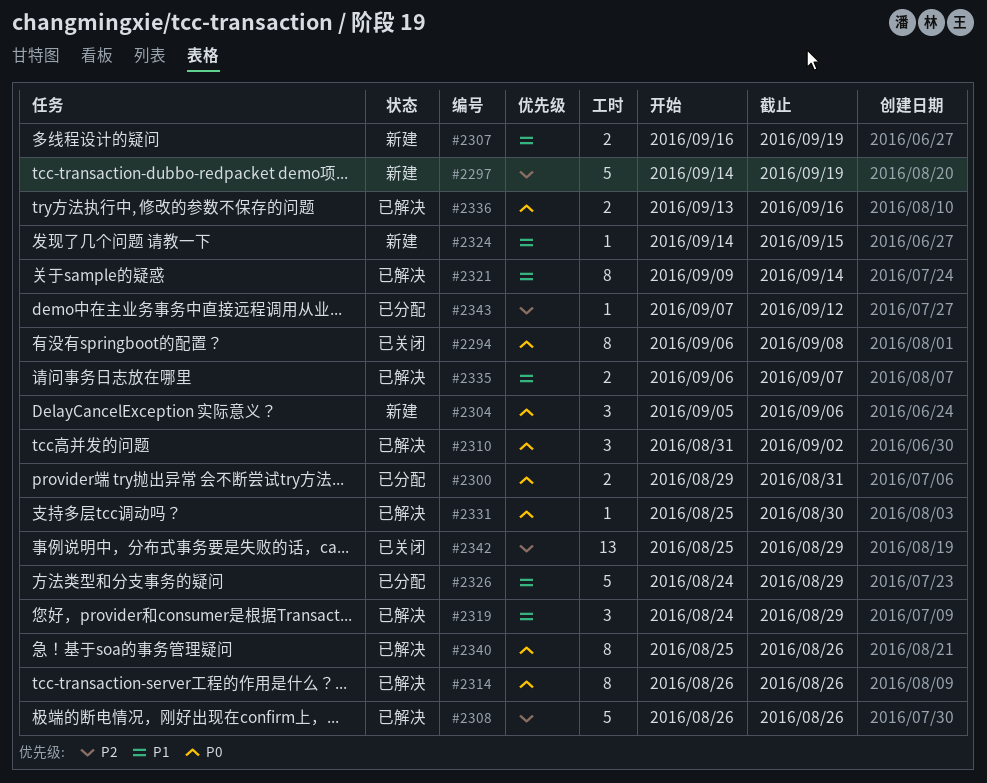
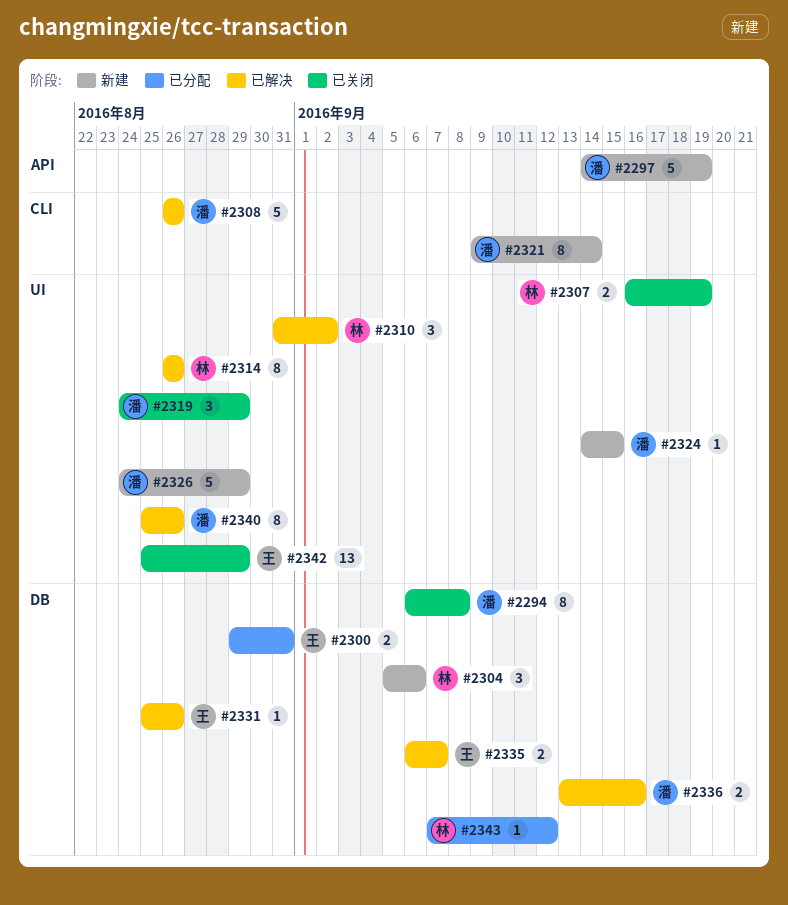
#2307, status: 新建 -> 已关闭
#2319, status: 已解决 -> 已关闭
#2321, status: 已解决 -> 新建
#2326, status: 已分配 -> 新建
#2331, due: Aug 30 -> Aug 26

